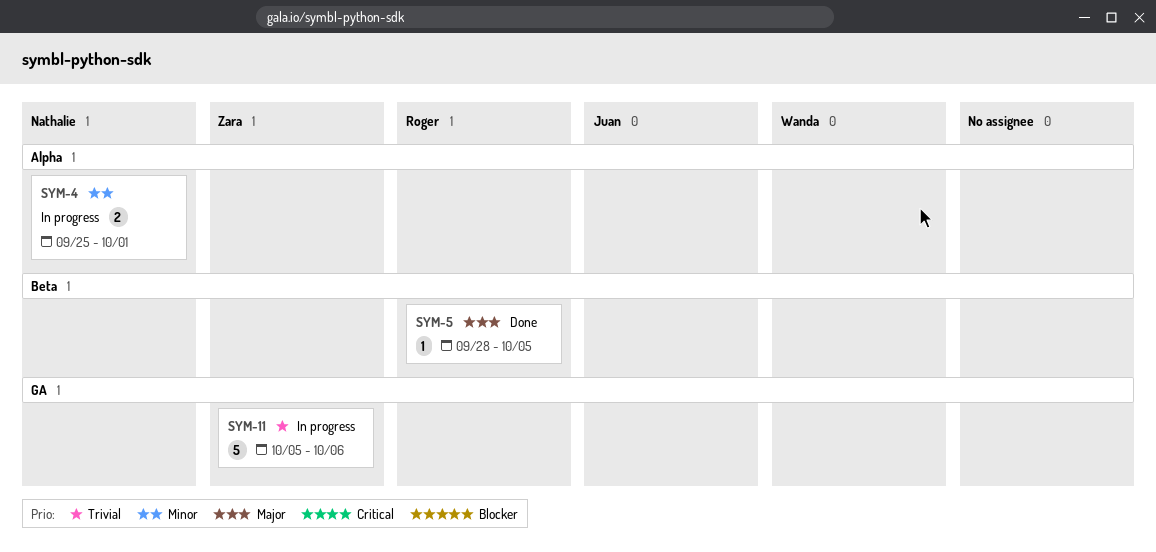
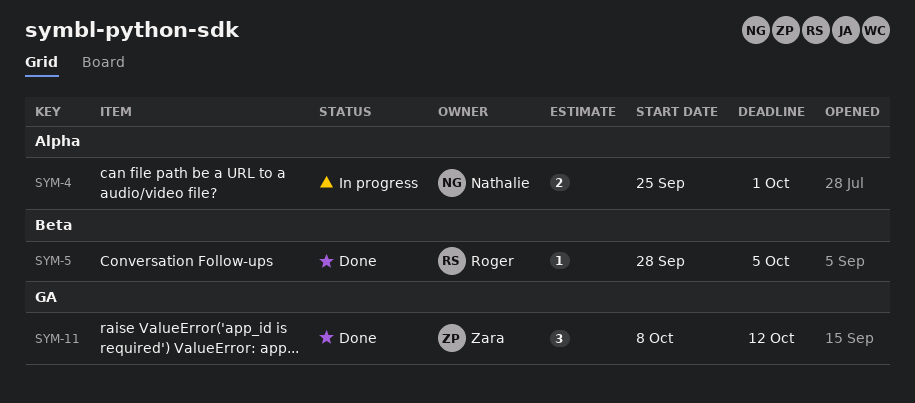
SYM-11, status: In progress -> Done
SYM-11, estimate: 5 -> 3
SYM-11, start: Oct 5 -> Oct 8
SYM-11, due: Oct 6 -> Oct 12

